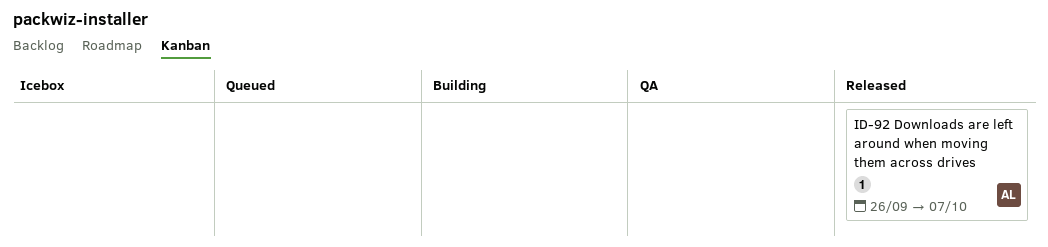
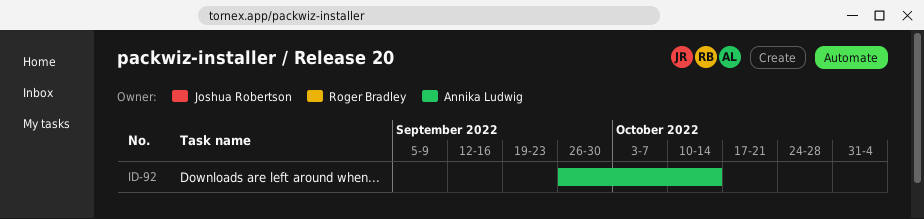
ID-92, due: Oct 7 -> Oct 14

